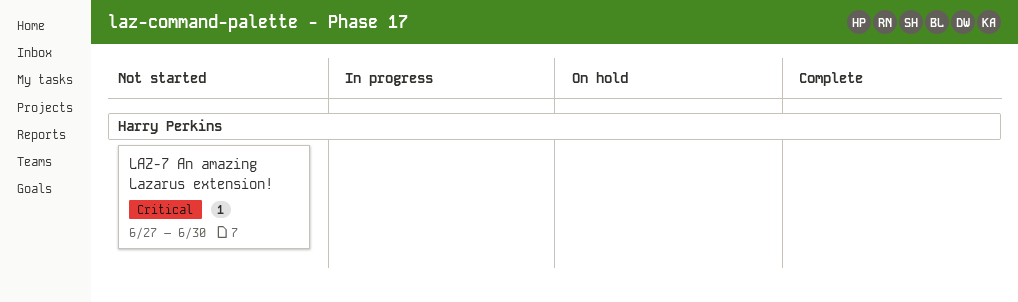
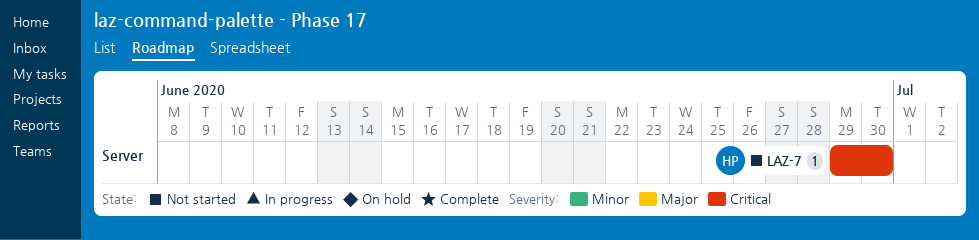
LAZ-7, start: Jun 27 -> Jun 29

